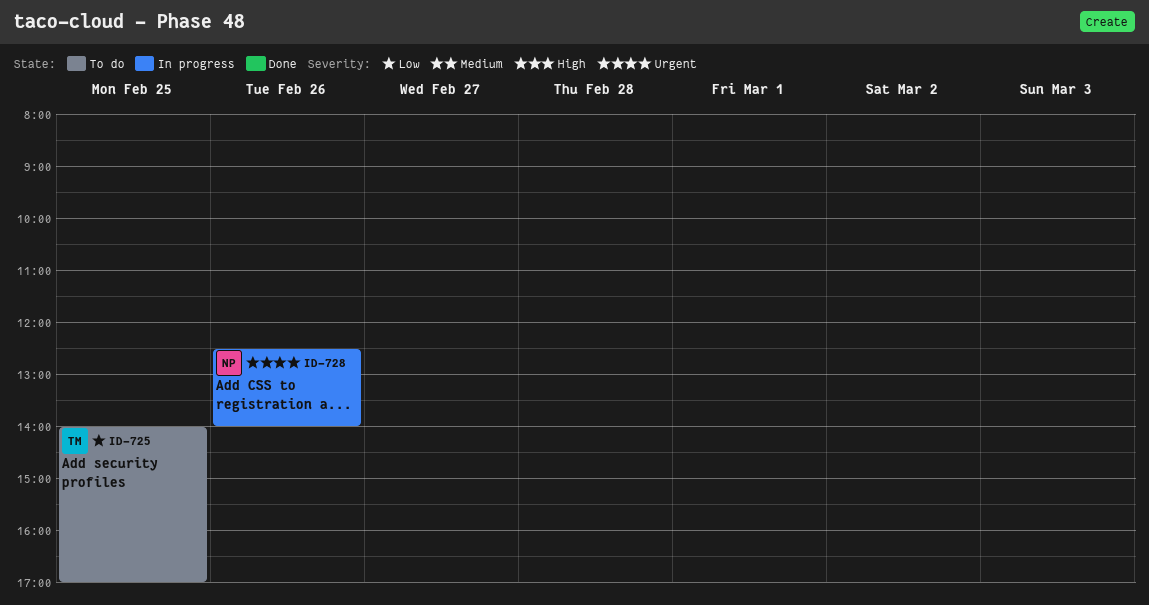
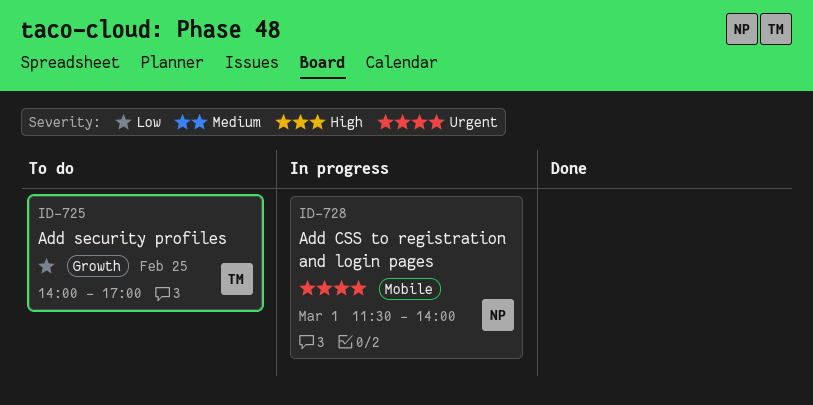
ID-728, day: Feb 26 -> Mar 1
ID-728, begins: 12:30 -> 11:30

